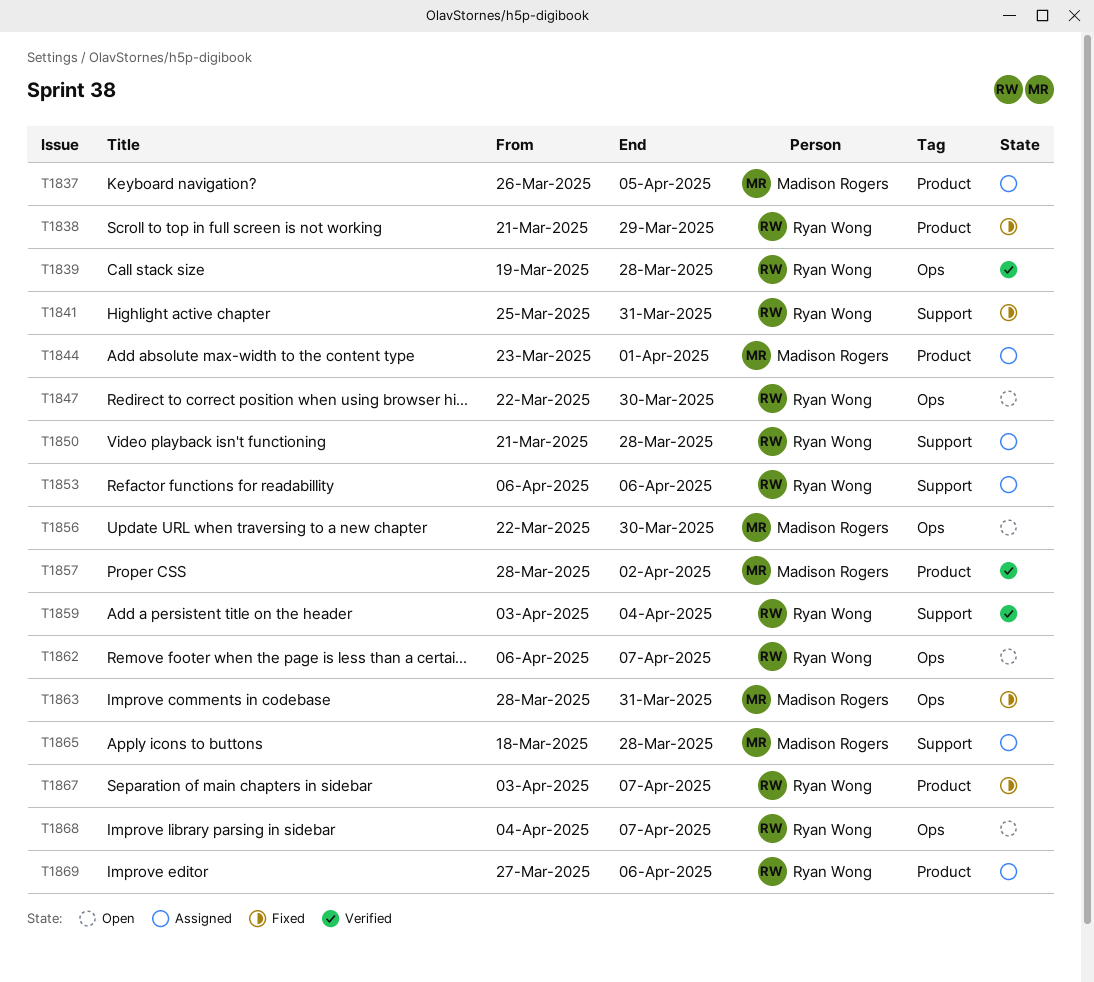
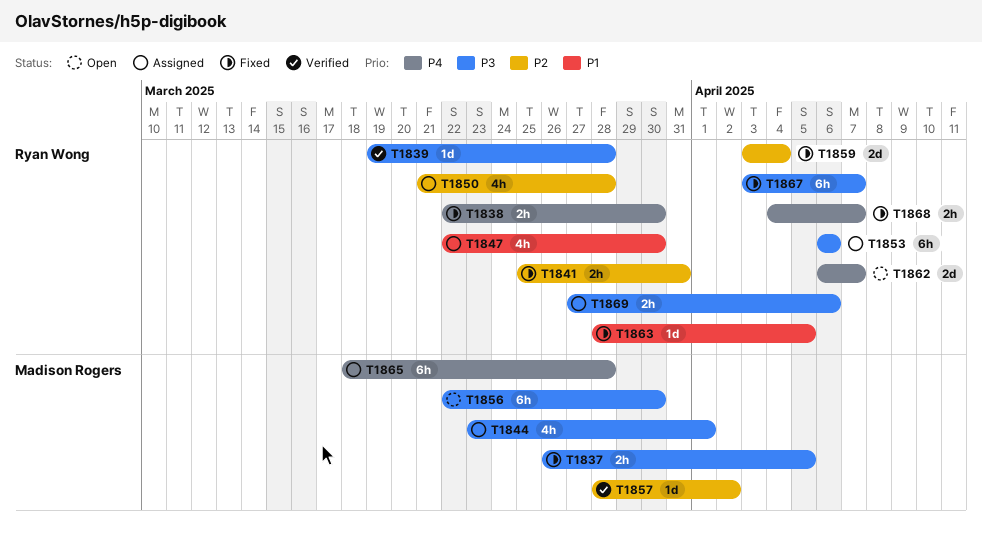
T1837, status: Assigned -> Fixed
T1838, start: Mar 21 -> Mar 22
T1838, due: Mar 29 -> Mar 30
T1847, status: Open -> Assigned
T1859, status: Verified -> Fixed
T1863, owner: Madison Rogers -> Ryan Wong
T1863, due: Mar 31 -> Apr 5
T1868, status: Open -> Fixed

